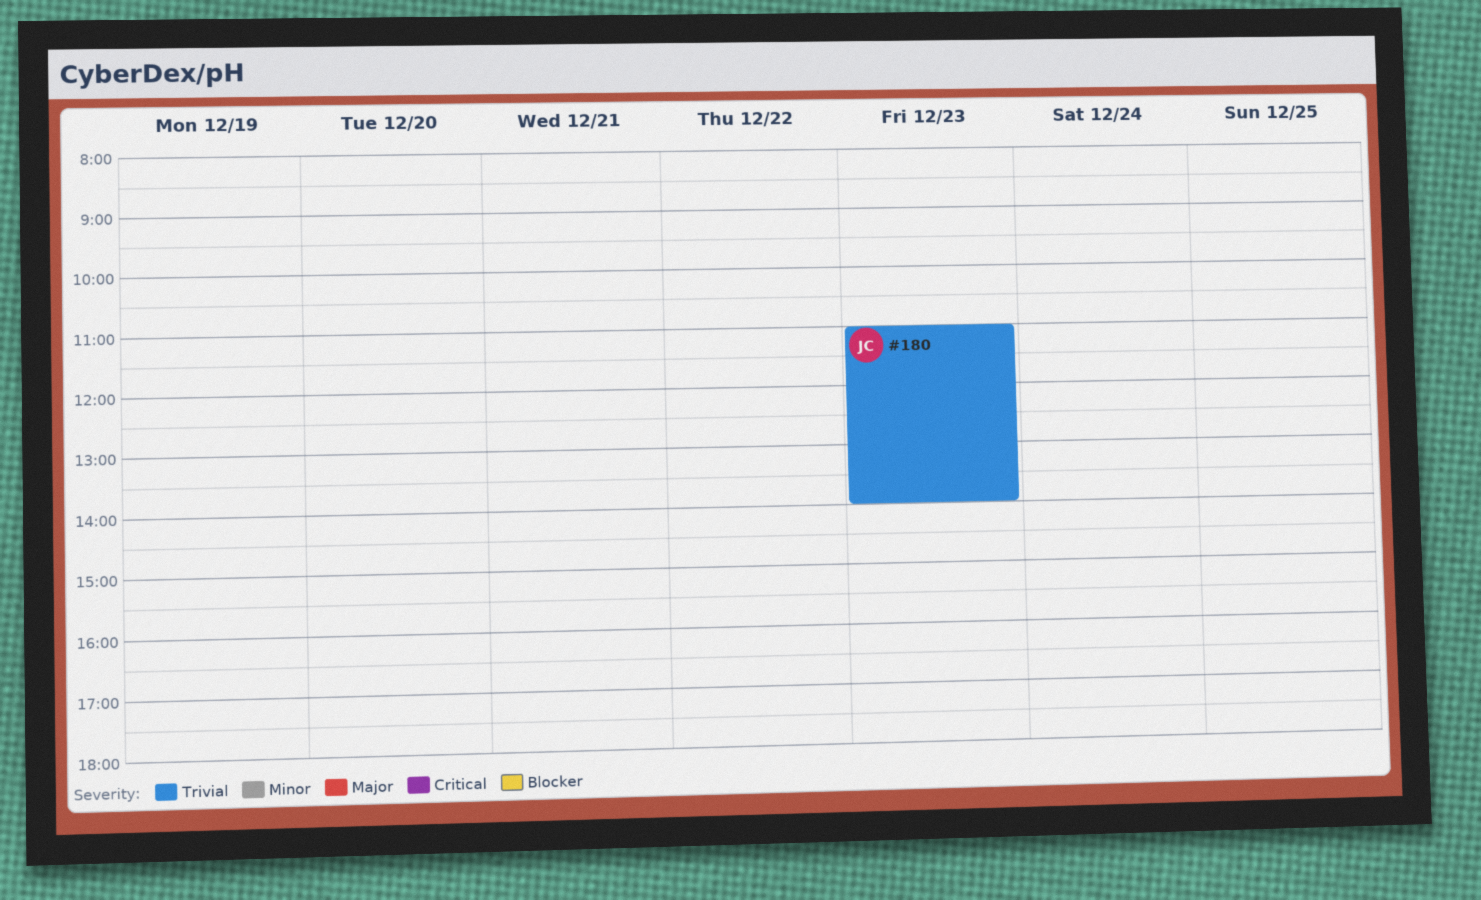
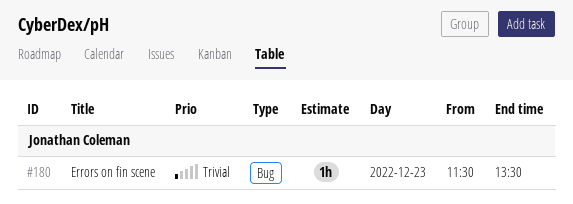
#180, begins: 11:00 -> 11:30
#180, ends: 14:00 -> 13:30

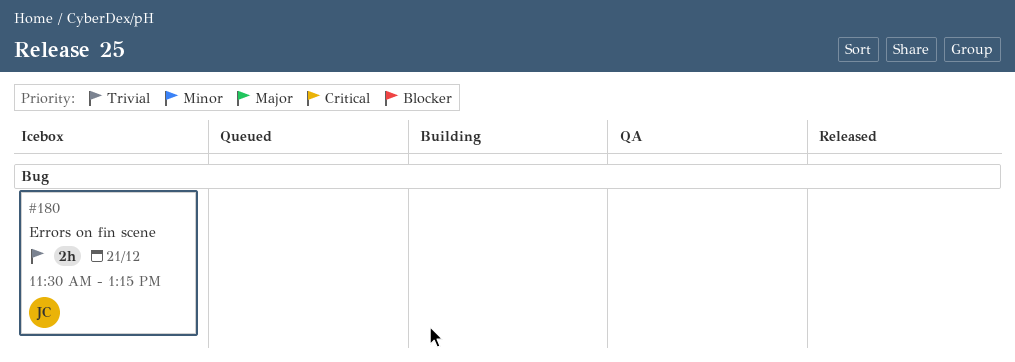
#180, estimate: 1h -> 2h
#180, day: Dec 23 -> Dec 21
#180, ends: 13:30 -> 13:15

